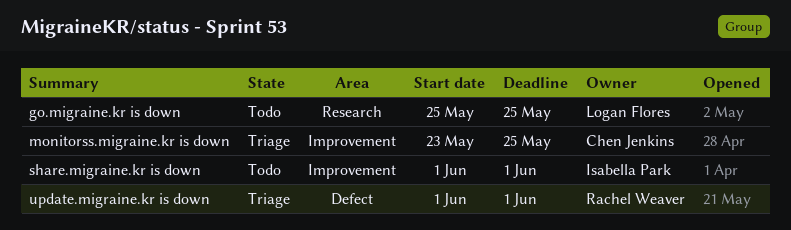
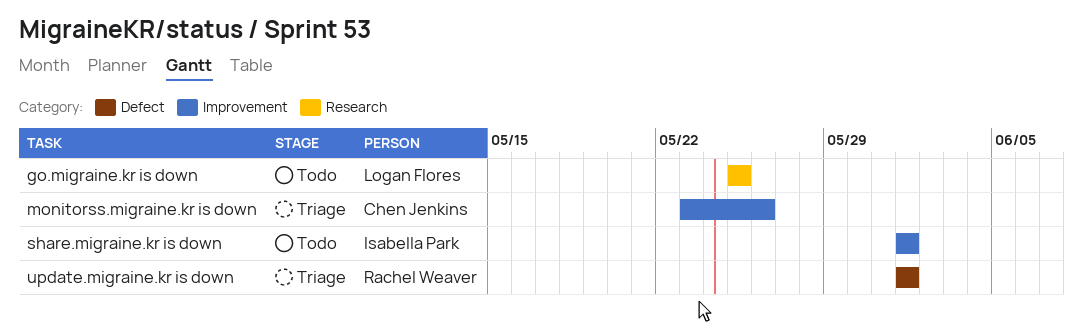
monitorss.migraine.kr is down, due: May 25 -> May 26

